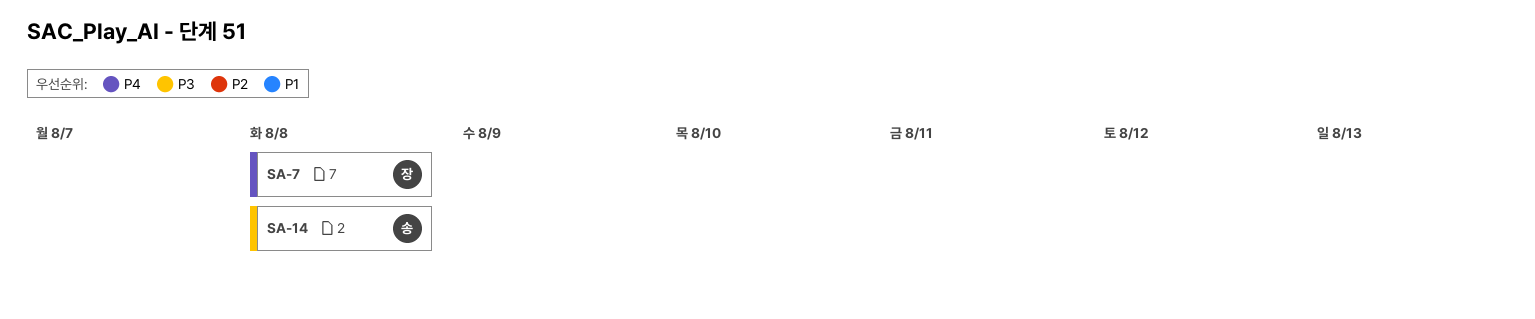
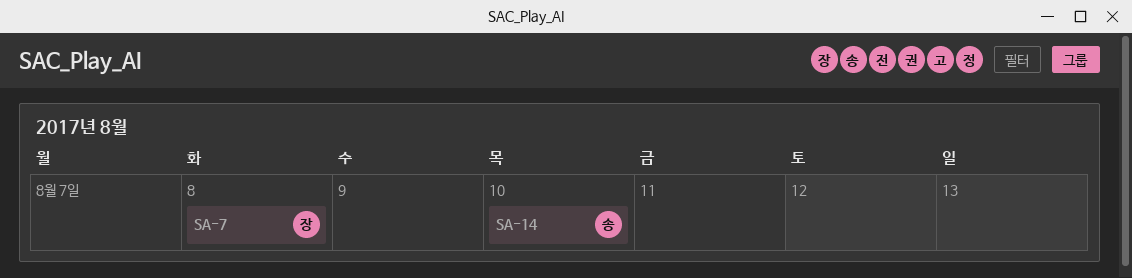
SA-14, due: Aug 8 -> Aug 10

